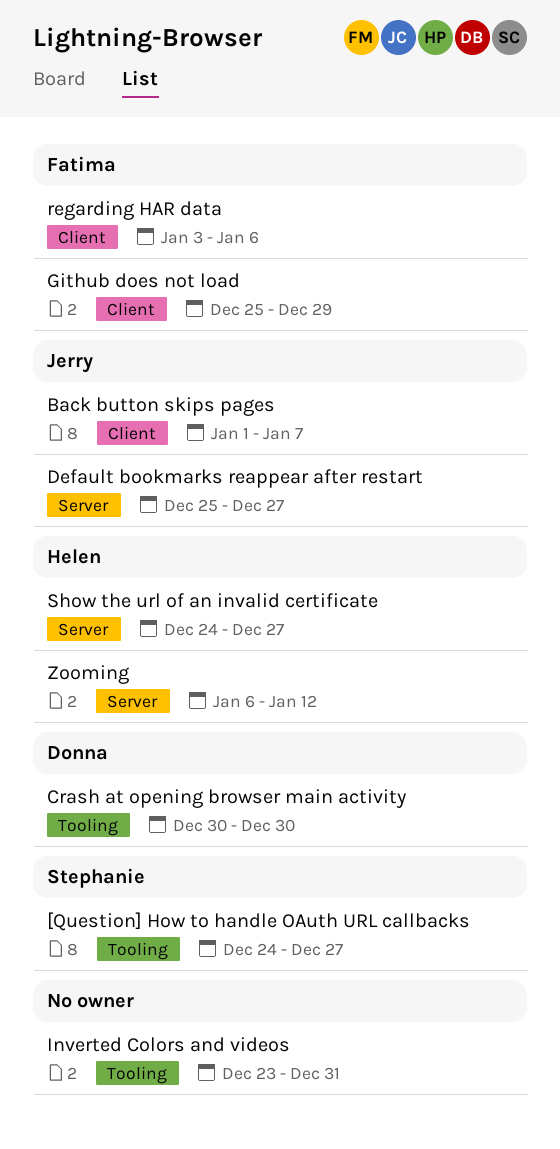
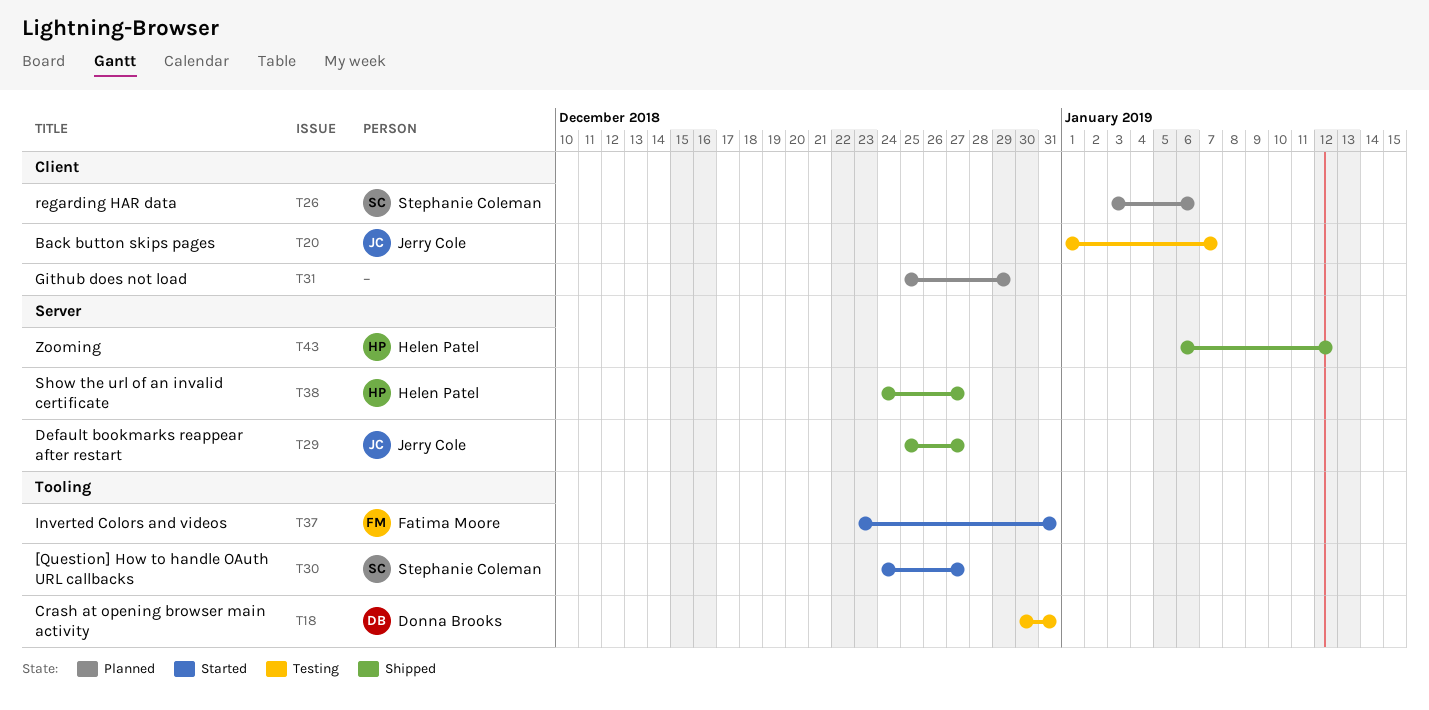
Crash at opening browser main activity, due: Dec 30 -> Dec 31
Github does not load, owner: Fatima Moore -> none
Inverted Colors and videos, owner: none -> Fatima Moore
regarding HAR data, owner: Fatima Moore -> Stephanie Coleman

